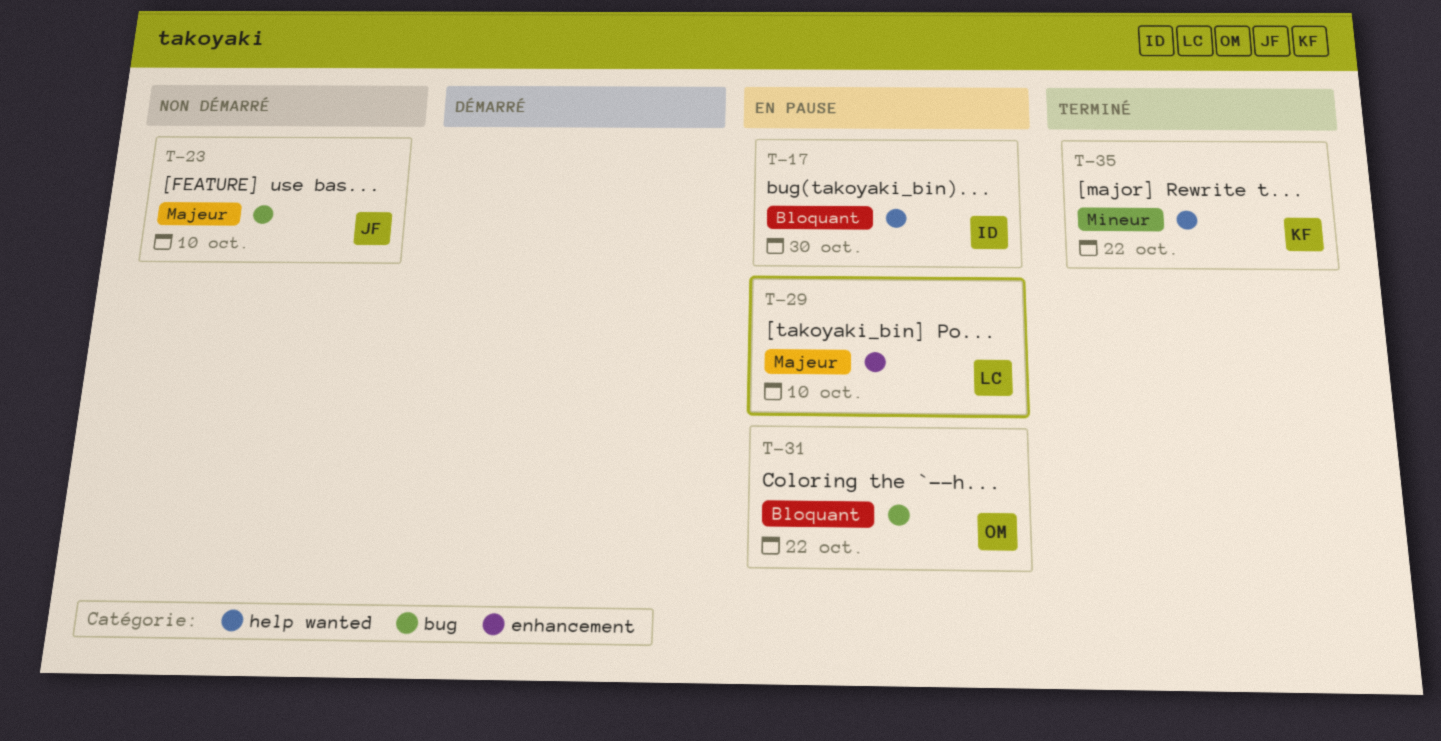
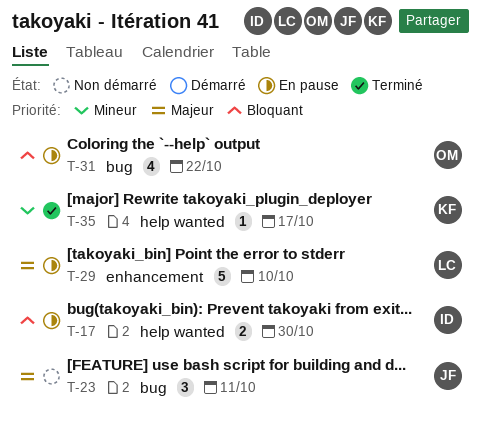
T-23, due: Oct 10 -> Oct 11
T-35, due: Oct 22 -> Oct 17

